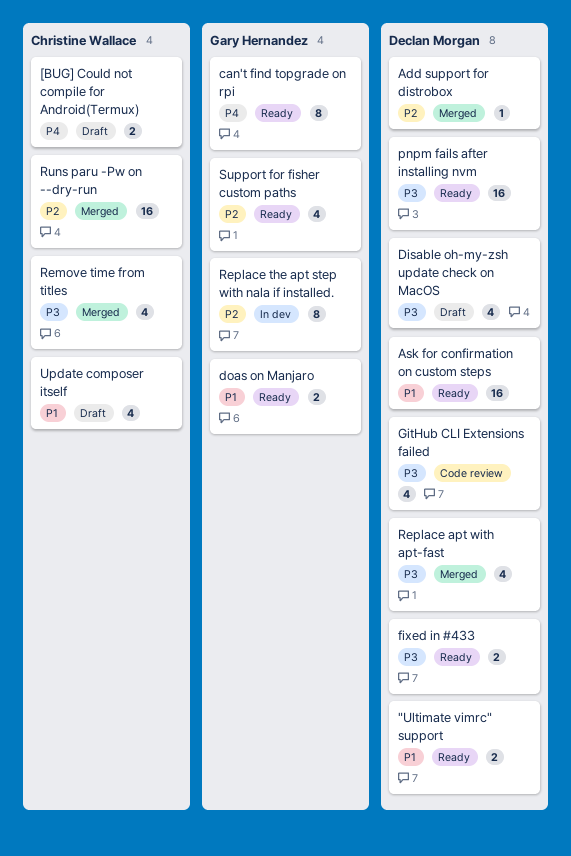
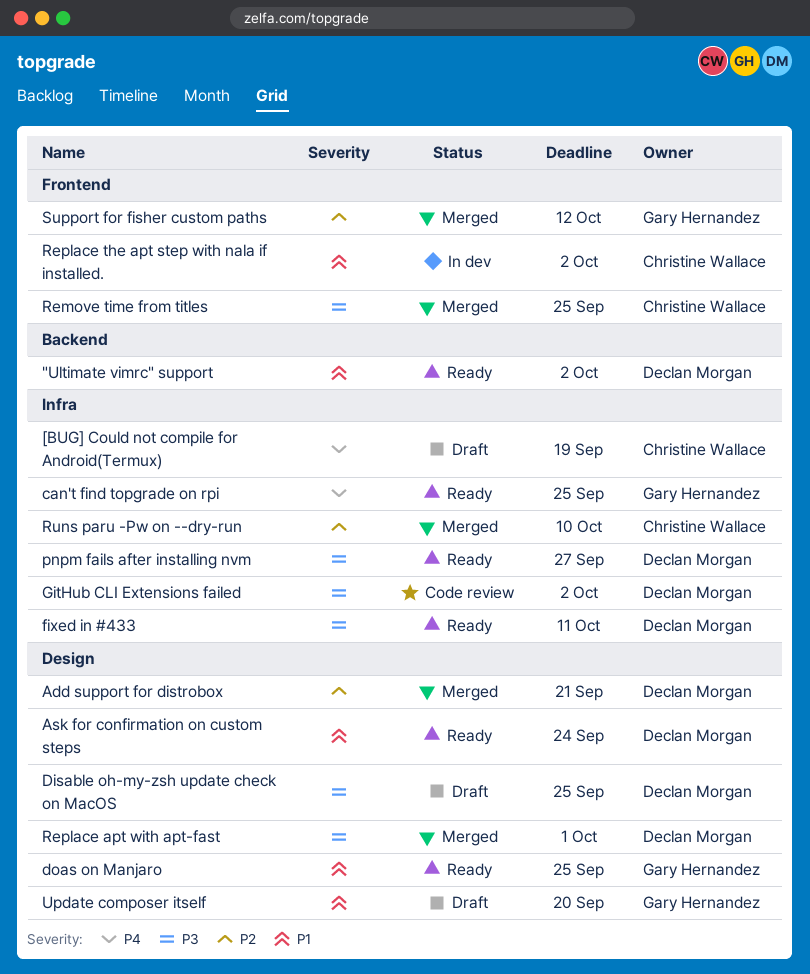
Replace the apt step with nala if installed., owner: Gary Hernandez -> Christine Wallace
Replace the apt step with nala if installed., priority: P2 -> P1
Support for fisher custom paths, status: Ready -> Merged
Update composer itself, owner: Christine Wallace -> Gary Hernandez

